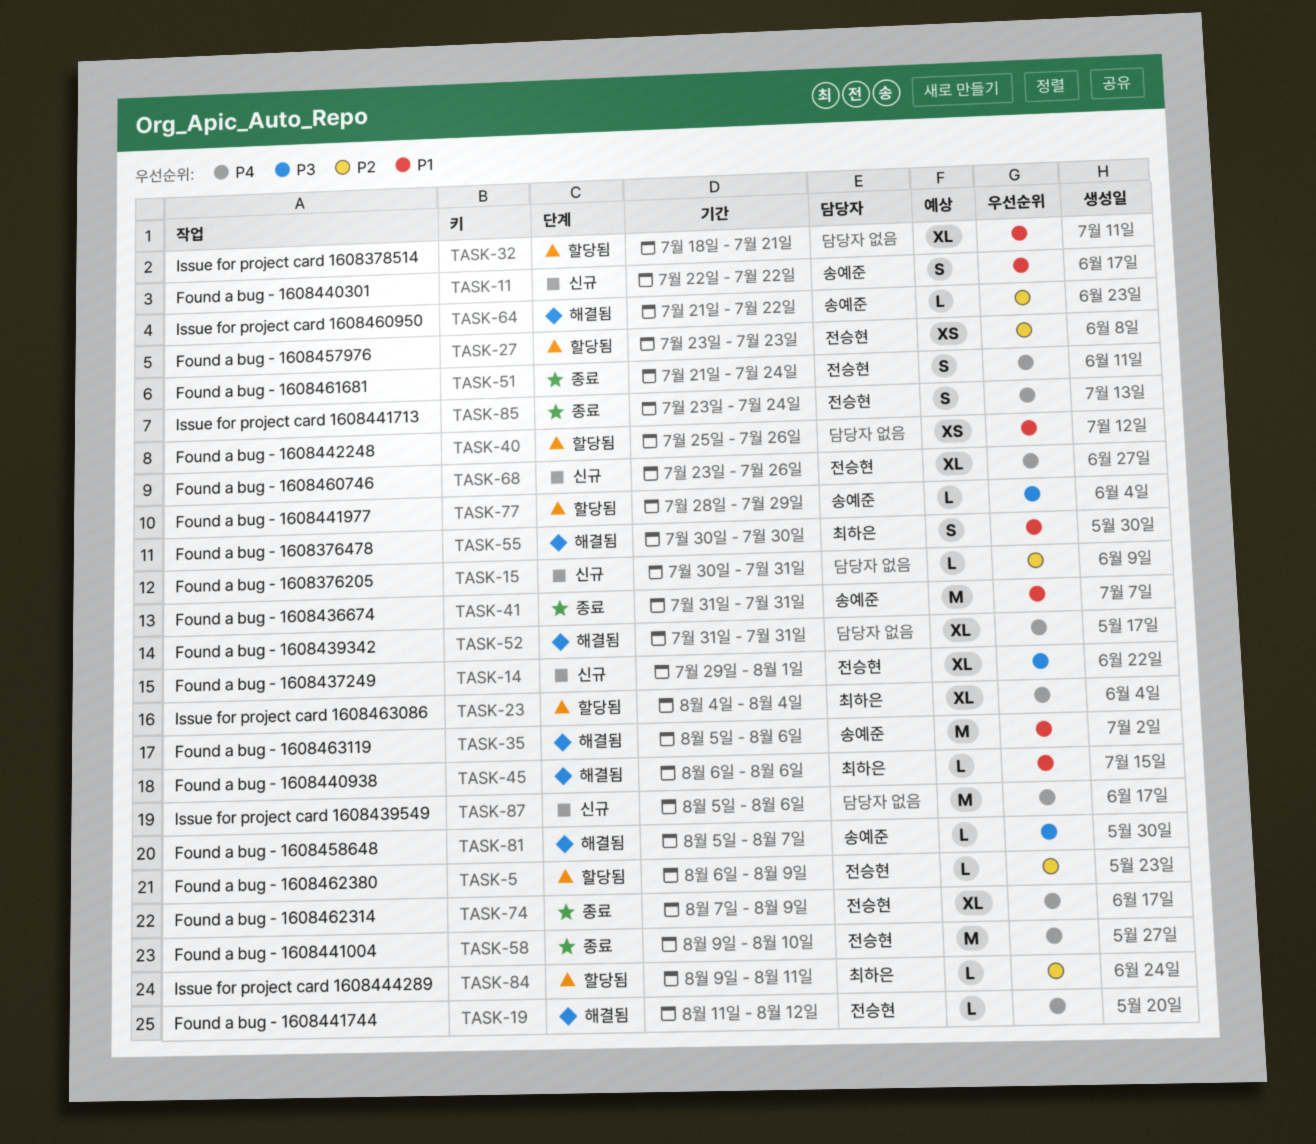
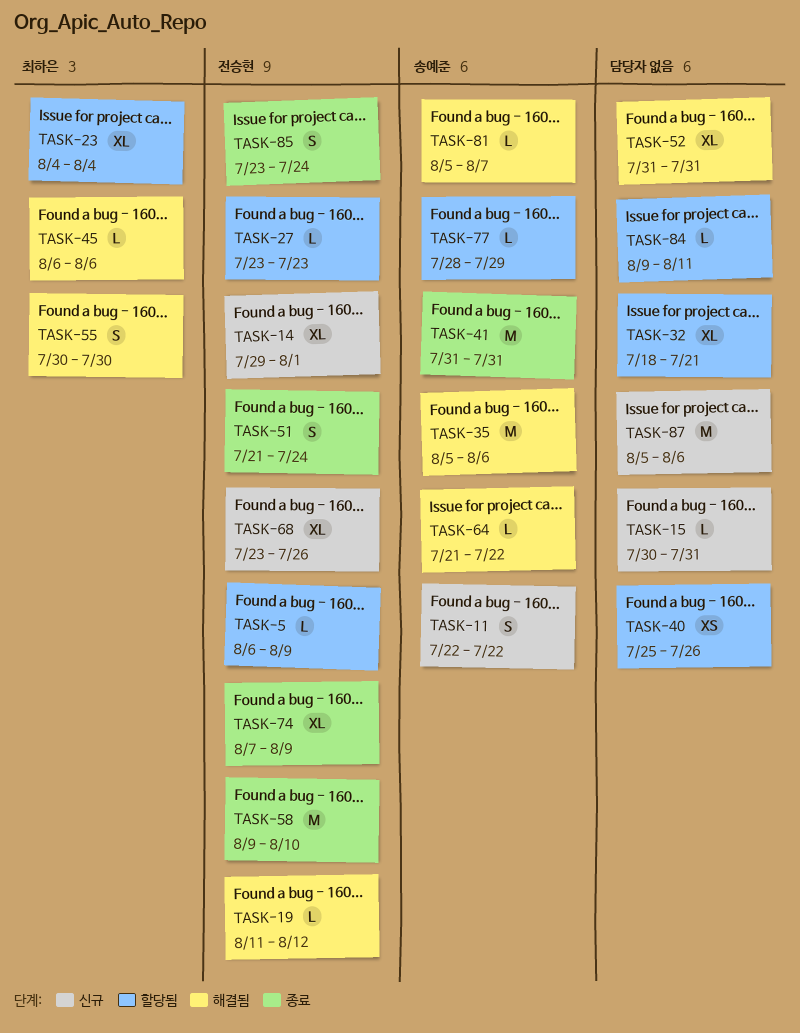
TASK-27, estimate: XS -> L
TASK-84, owner: 최하은 -> none

